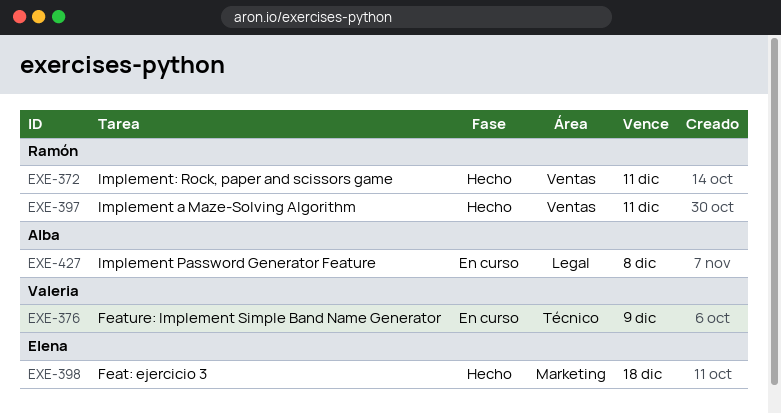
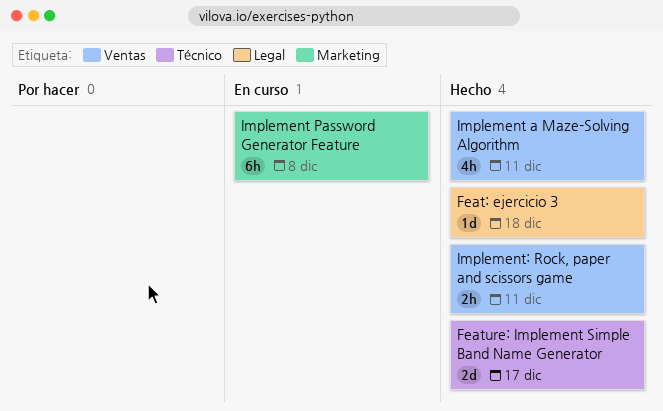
Feat: ejercicio 3, label: Marketing -> Legal
Feature: Implement Simple Band Name Generator, status: En curso -> Hecho
Feature: Implement Simple Band Name Generator, due: Dec 9 -> Dec 17
Implement Password Generator Feature, label: Legal -> Marketing

